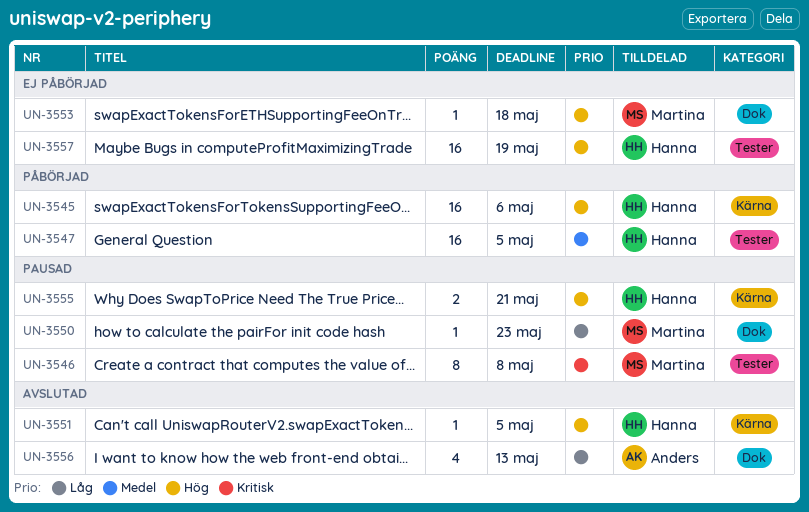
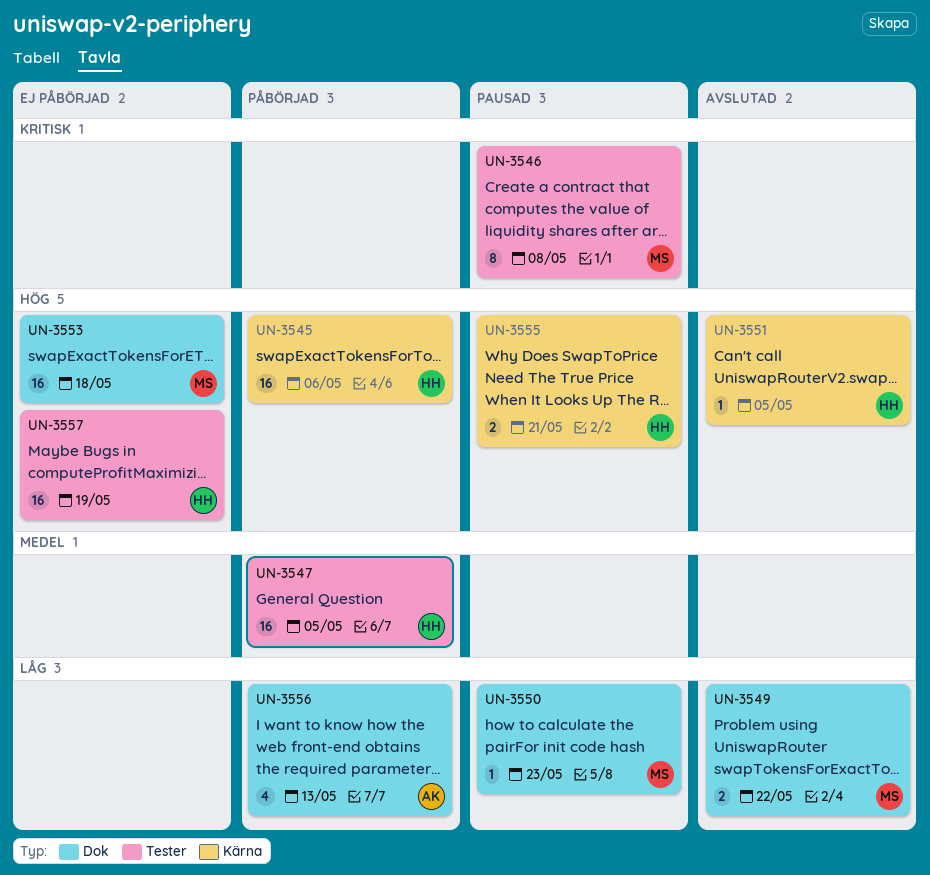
UN-3549: none -> present
UN-3553, estimate: 1 -> 16
UN-3556, status: Avslutad -> Påbörjad

